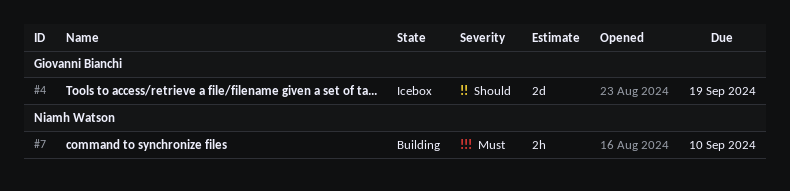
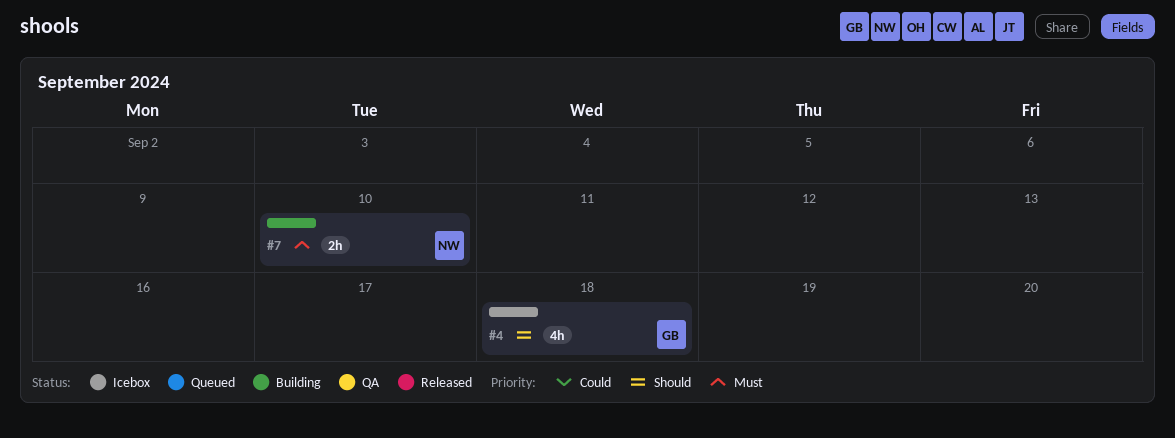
#4, estimate: 2d -> 4h
#4, due: Sep 19 -> Sep 18

